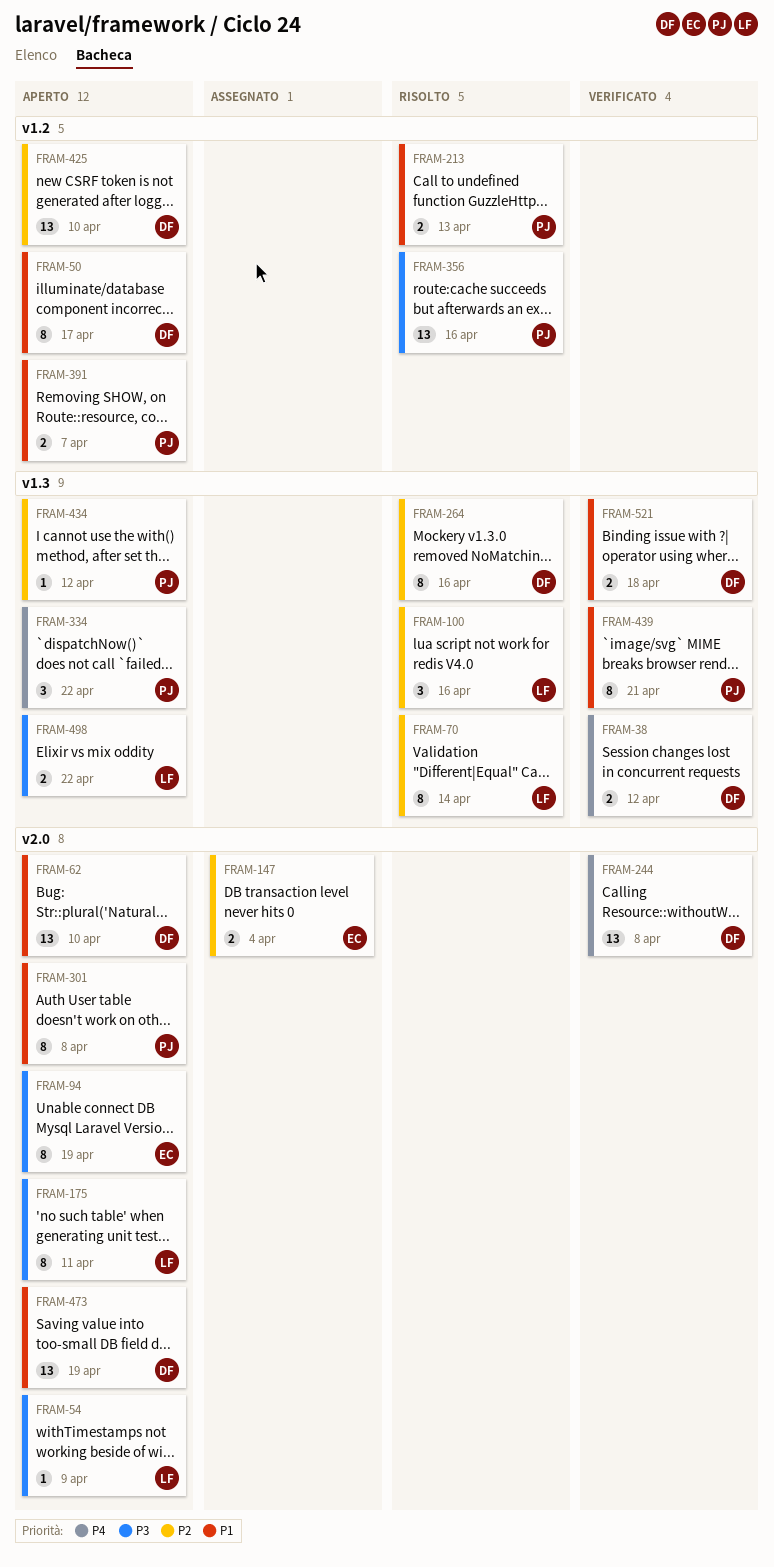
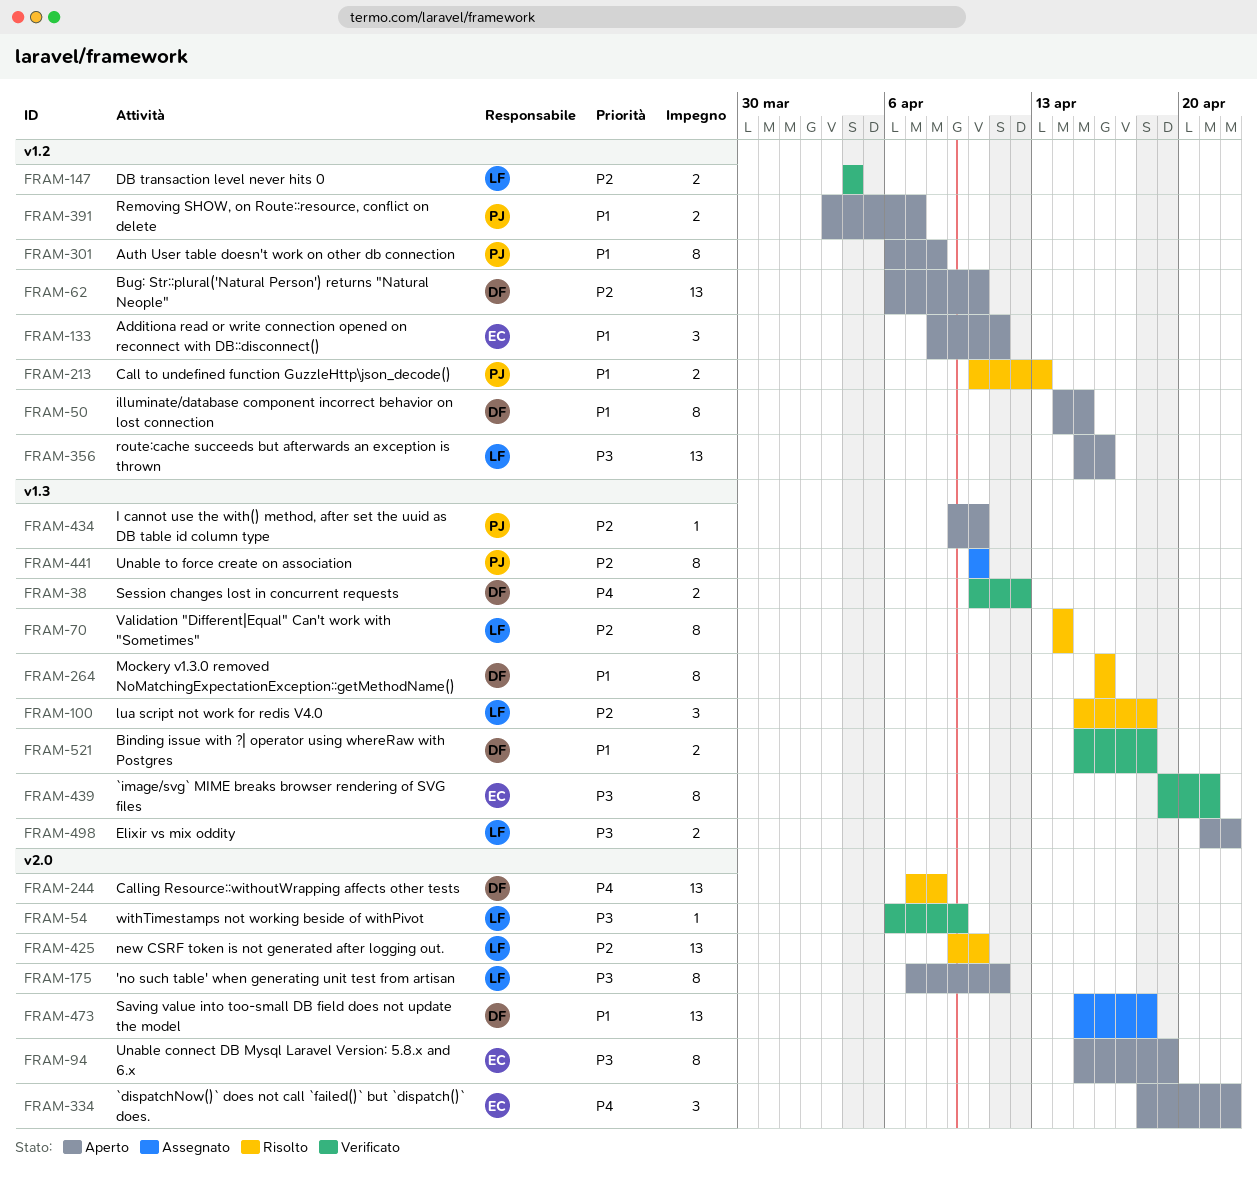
FRAM-50, due: Apr 17 -> Apr 15
FRAM-54, status: Aperto -> Verificato
FRAM-62, priority: P1 -> P2
FRAM-62, label: v2.0 -> v1.2
FRAM-100, due: Apr 16 -> Apr 18
FRAM-133: none -> present
FRAM-147, status: Assegnato -> Verificato
FRAM-147, owner: EC -> LF
FRAM-147, label: v2.0 -> v1.2
FRAM-244, status: Verificato -> Risolto
FRAM-264, priority: P2 -> P1
FRAM-301, label: v2.0 -> v1.2
FRAM-334, owner: PJ -> EC
FRAM-334, label: v1.3 -> v2.0
FRAM-356, status: Risolto -> Aperto
FRAM-356, owner: PJ -> LF
FRAM-425, status: Aperto -> Risolto
FRAM-425, owner: DF -> LF
FRAM-425, label: v1.2 -> v2.0
FRAM-434, due: Apr 12 -> Apr 10
FRAM-439, owner: PJ -> EC
FRAM-439, priority: P1 -> P3
FRAM-441: none -> present
FRAM-473, status: Aperto -> Assegnato
FRAM-473, due: Apr 19 -> Apr 18

